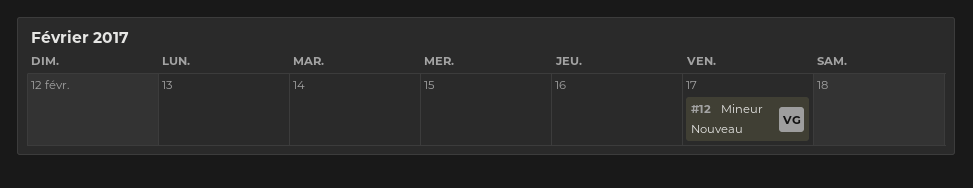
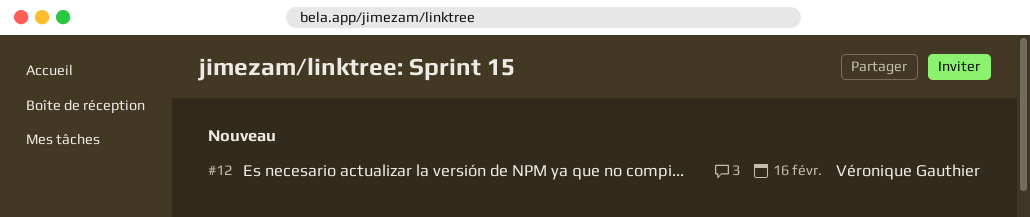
#12, due: Feb 17 -> Feb 16

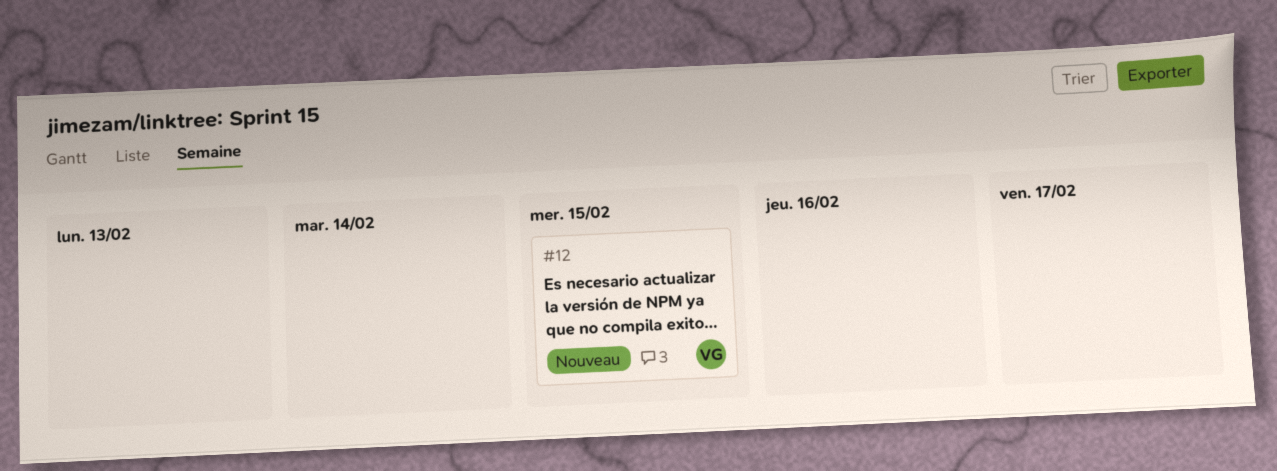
#12, due: Feb 16 -> Feb 15

